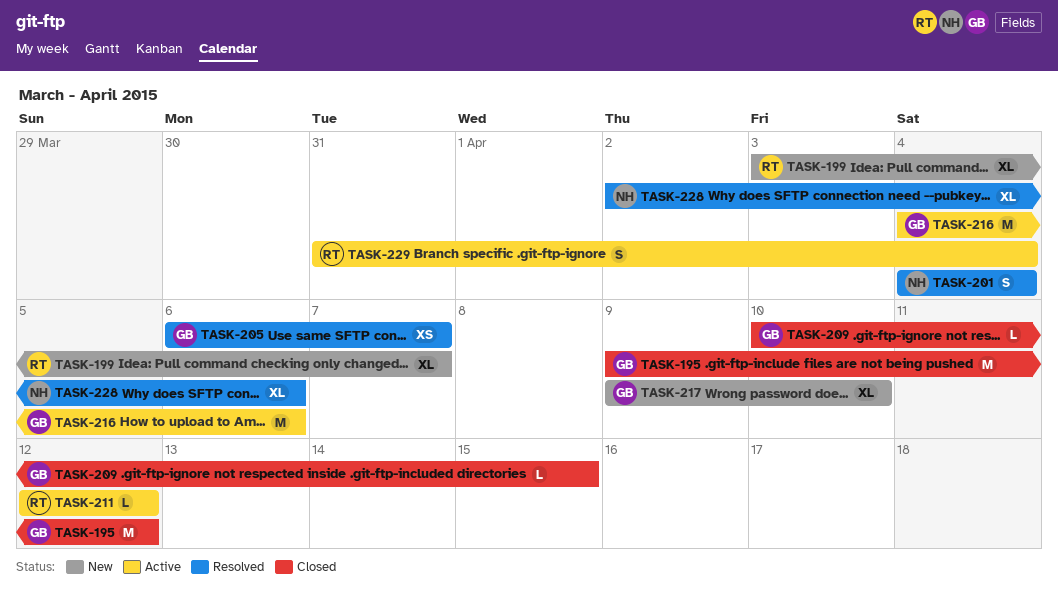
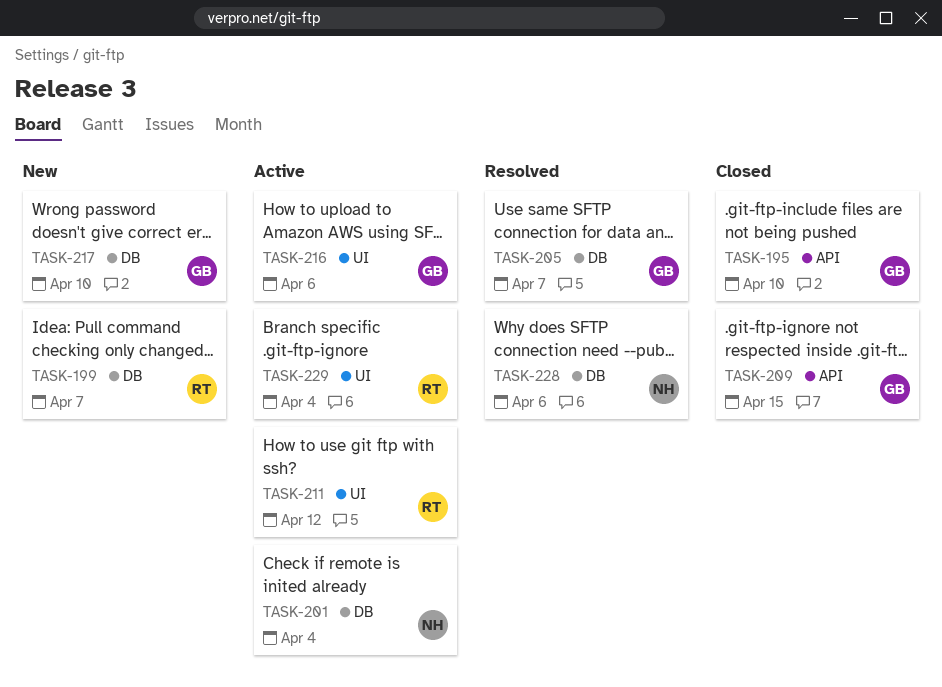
TASK-195, due: Apr 12 -> Apr 10
TASK-201, status: Resolved -> Active

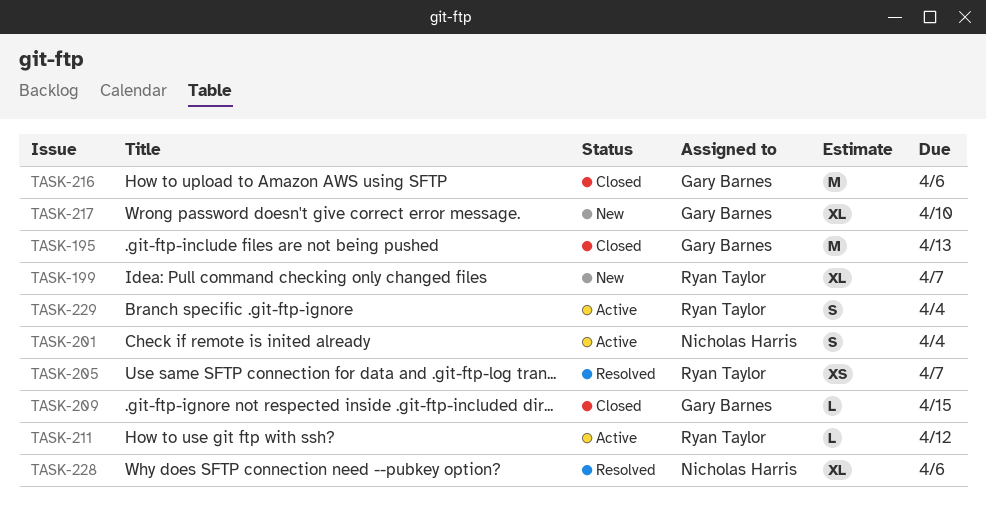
TASK-195, due: Apr 10 -> Apr 13
TASK-205, owner: Gary Barnes -> Ryan Taylor
TASK-216, status: Active -> Closed

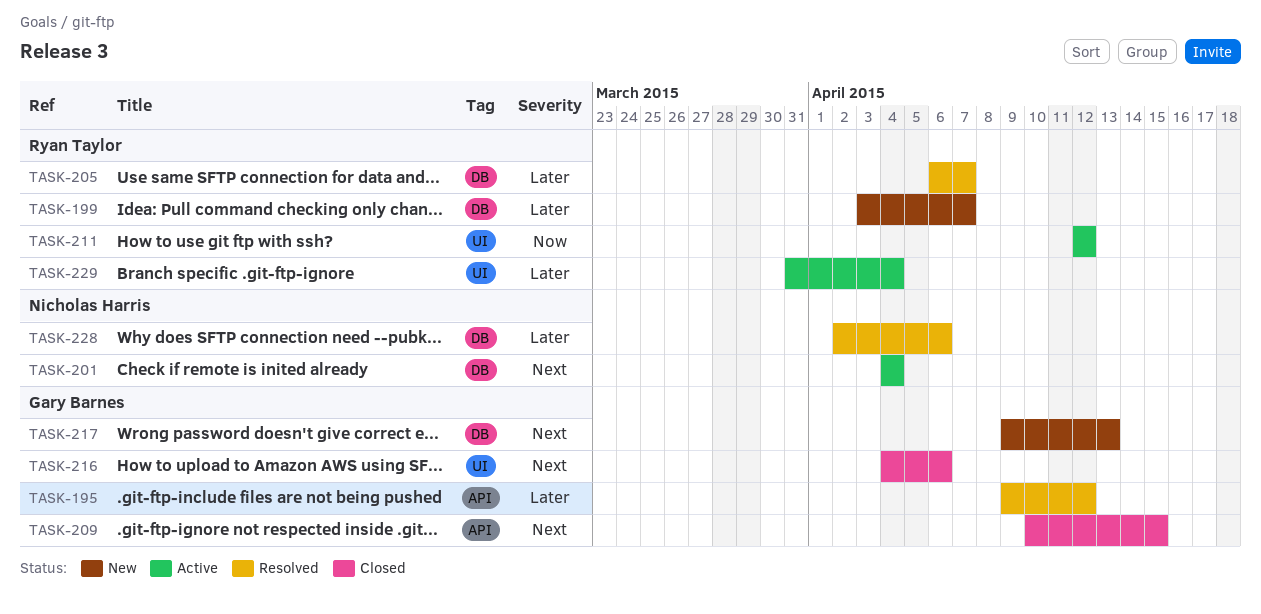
TASK-195, status: Closed -> Resolved
TASK-195, due: Apr 13 -> Apr 12
TASK-217, due: Apr 10 -> Apr 13

